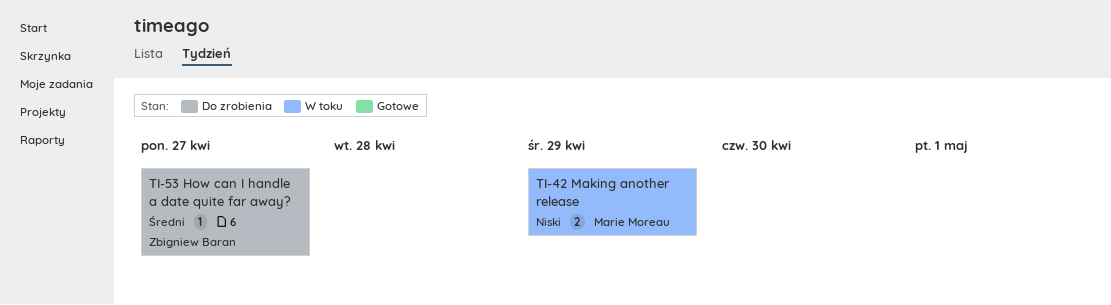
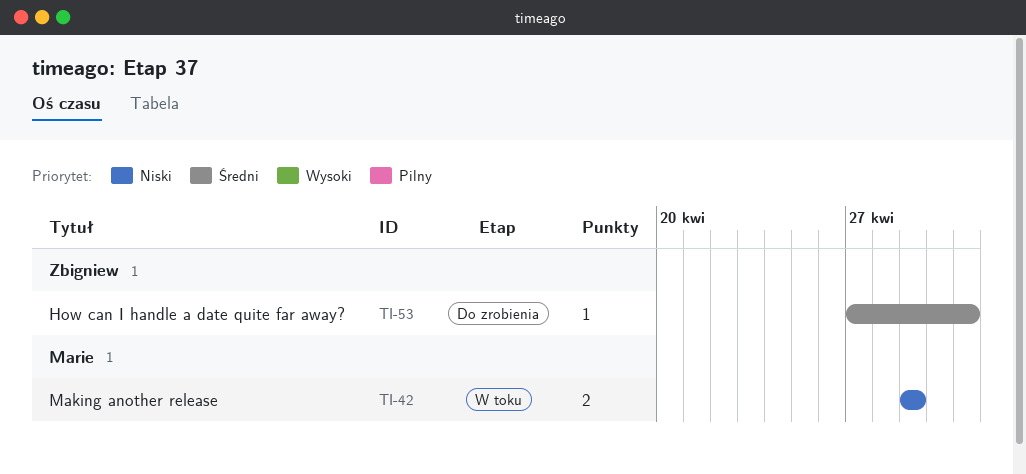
TI-53, due: Apr 27 -> May 1

